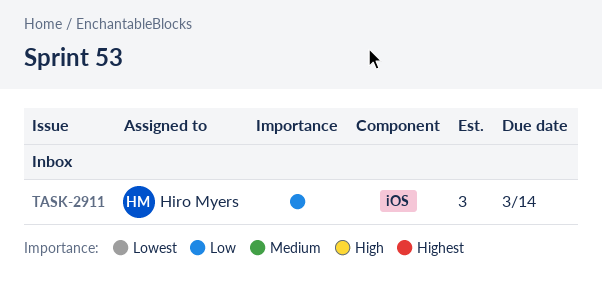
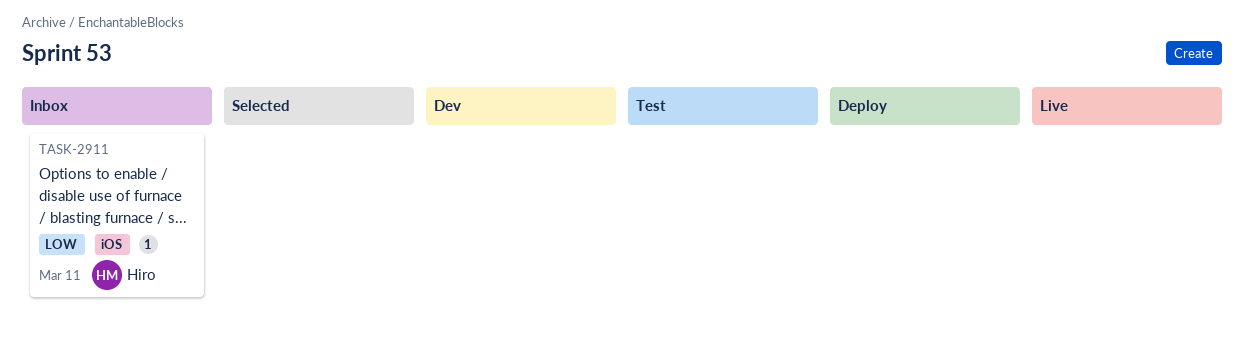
TASK-2911, estimate: 3 -> 1
TASK-2911, due: Mar 14 -> Mar 11

